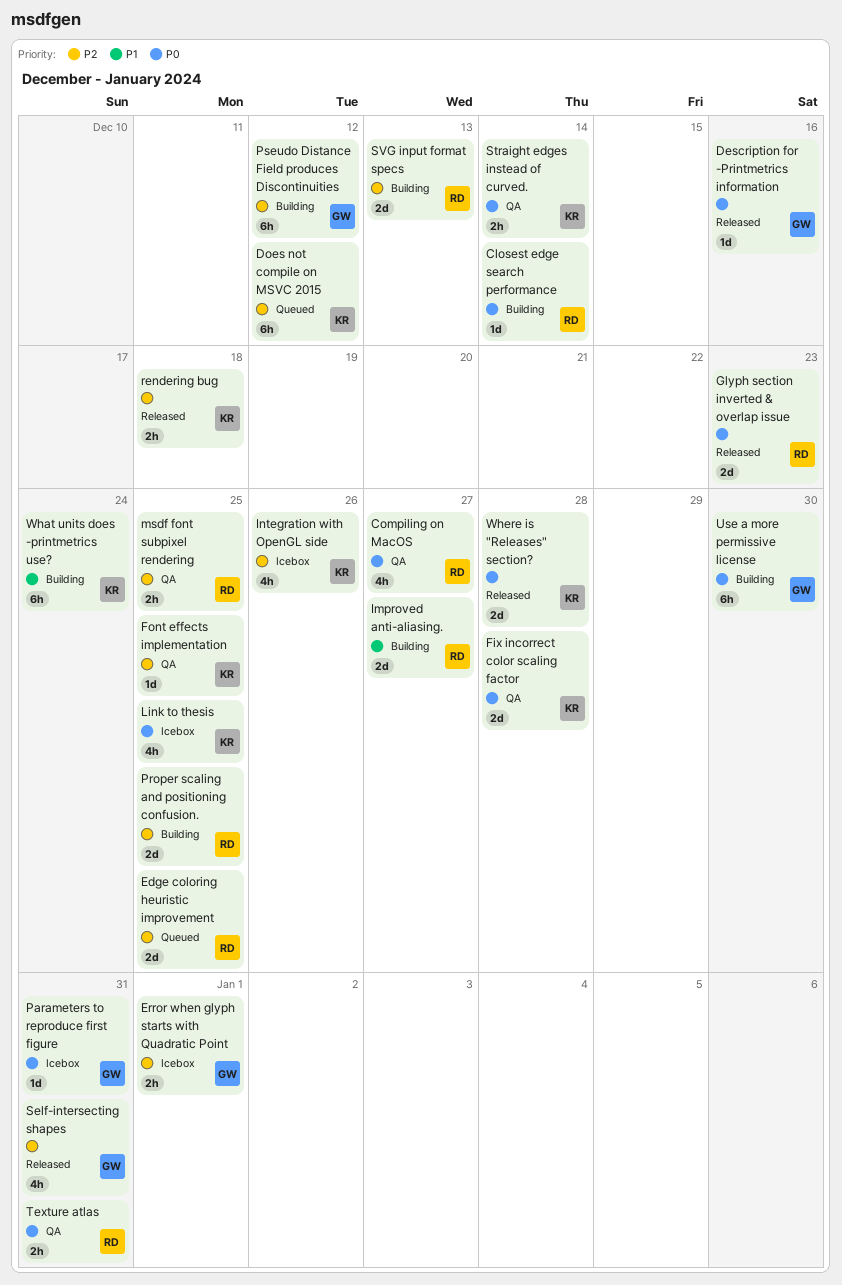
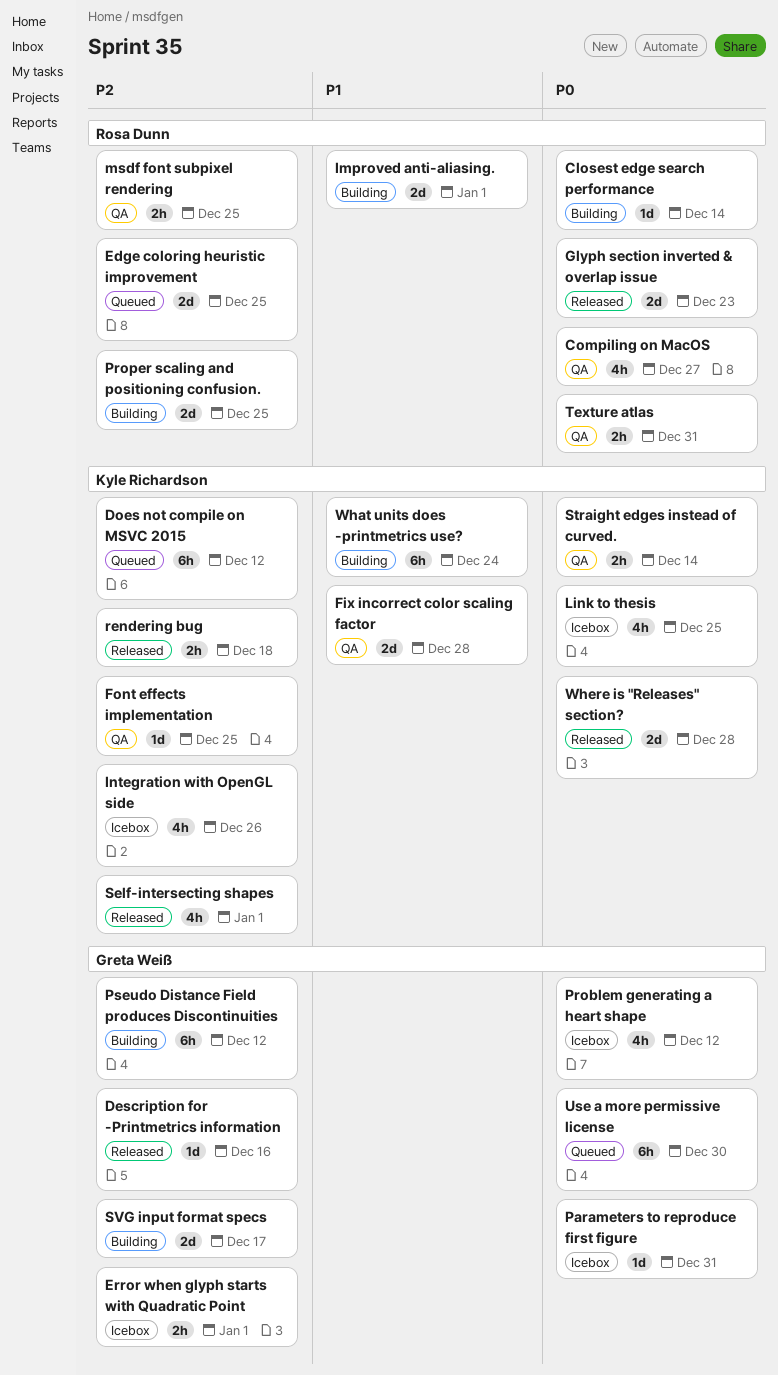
Description for -Printmetrics information, priority: P0 -> P2
Fix incorrect color scaling factor, priority: P0 -> P1
Improved anti-aliasing., due: Dec 27 -> Jan 1
Problem generating a heart shape: none -> present
Self-intersecting shapes, owner: Greta Weiß -> Kyle Richardson
Self-intersecting shapes, due: Dec 31 -> Jan 1
SVG input format specs, owner: Rosa Dunn -> Greta Weiß
SVG input format specs, due: Dec 13 -> Dec 17
Use a more permissive license, status: Building -> Queued

